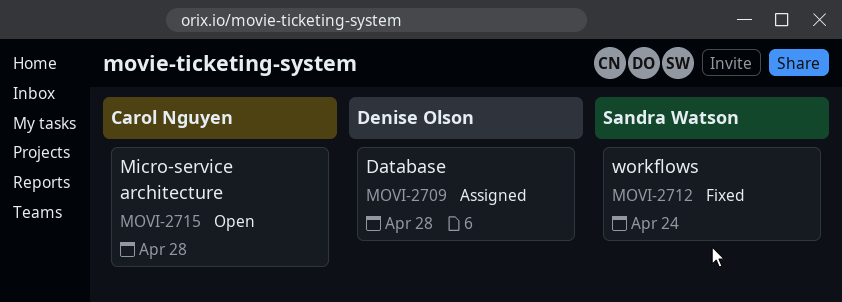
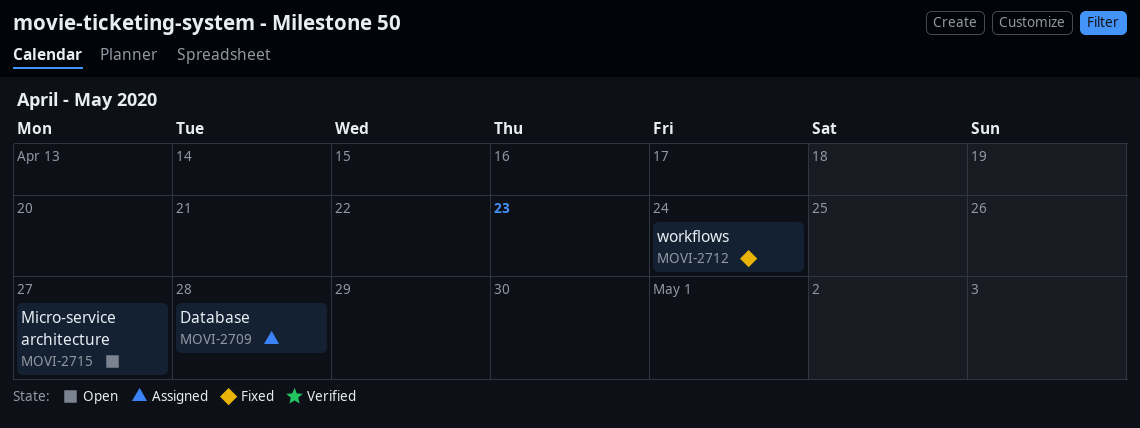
MOVI-2715, due: Apr 28 -> Apr 27

